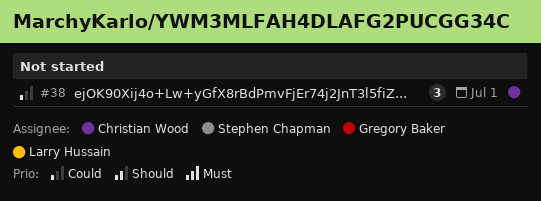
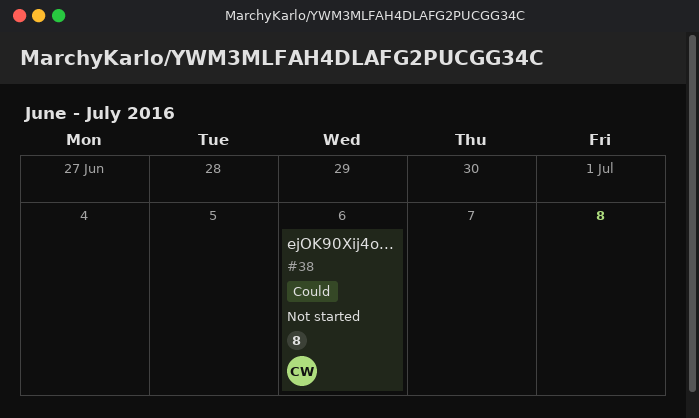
#38, estimate: 3 -> 8
#38, due: Jul 1 -> Jul 6

